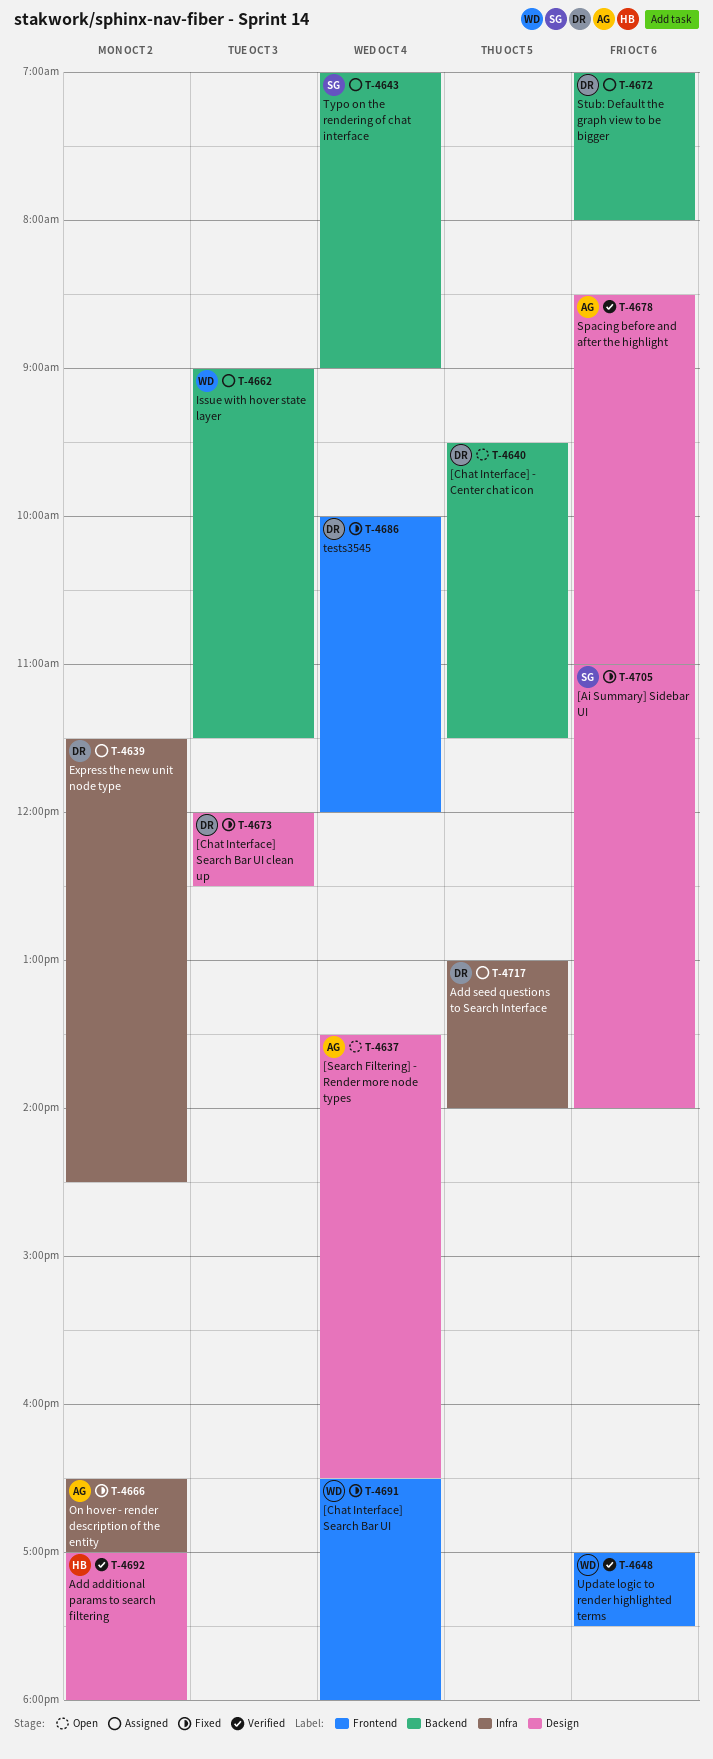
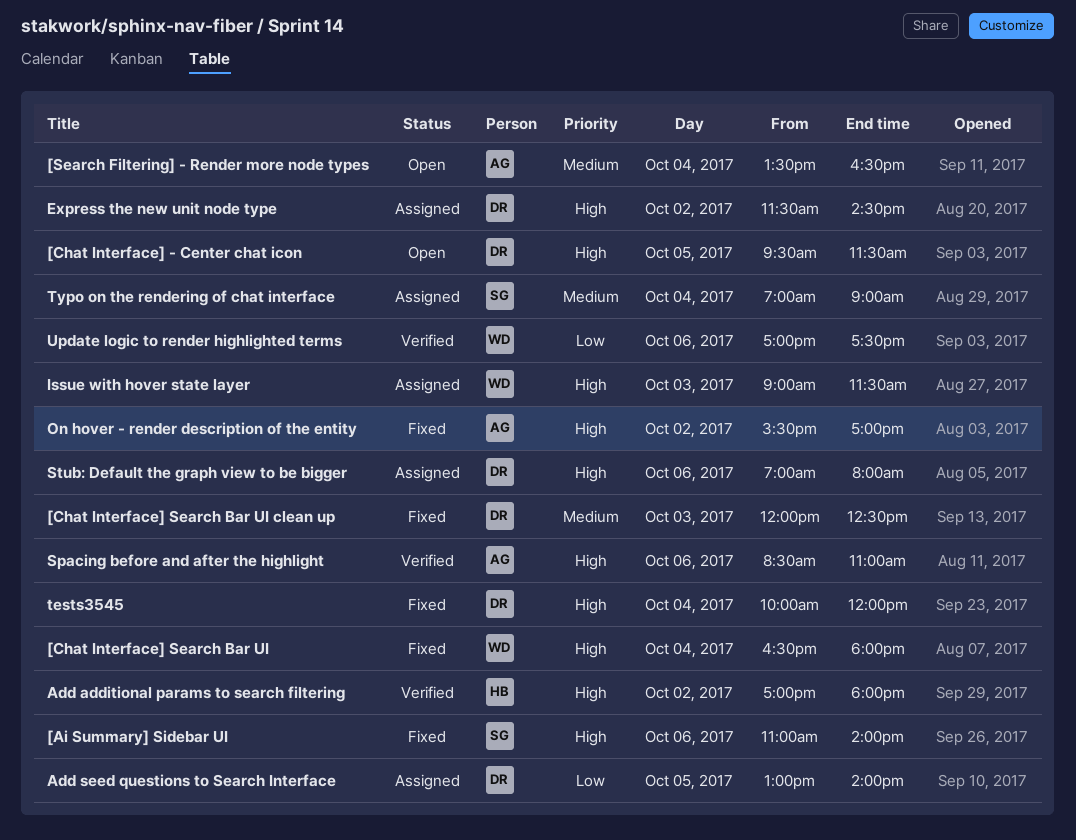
On hover - render description of the entity, begins: 16:30 -> 15:30

